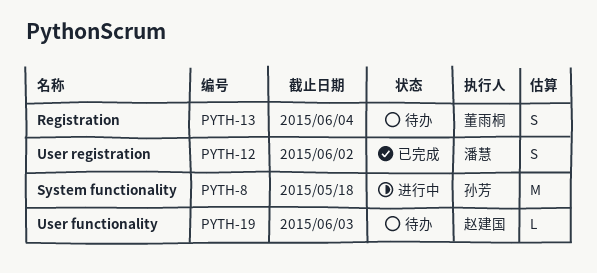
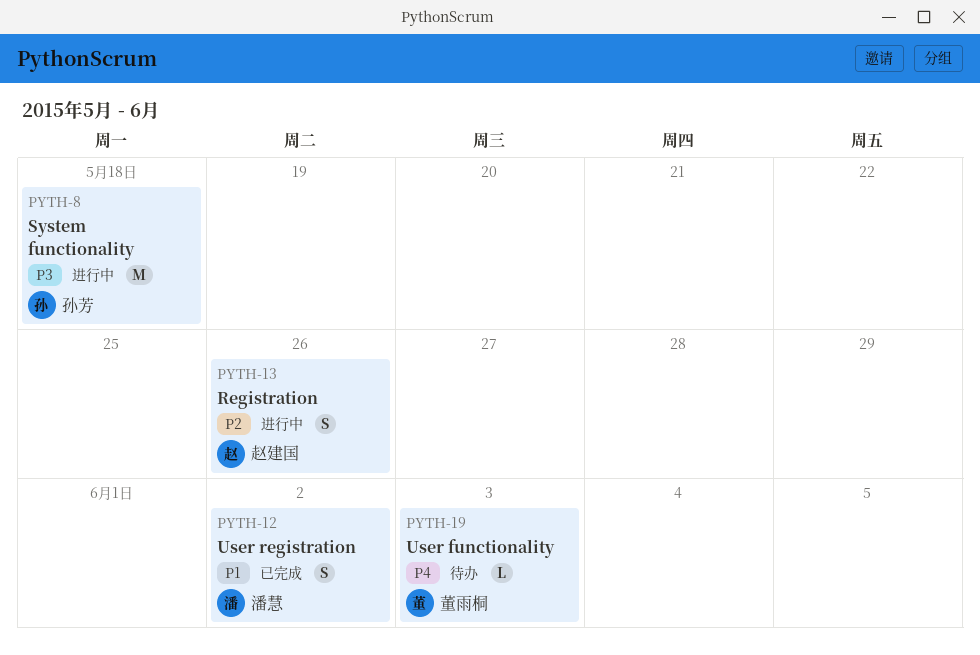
PYTH-13, status: 待办 -> 进行中
PYTH-13, owner: 董雨桐 -> 赵建国
PYTH-13, due: Jun 4 -> May 26
PYTH-19, owner: 赵建国 -> 董雨桐

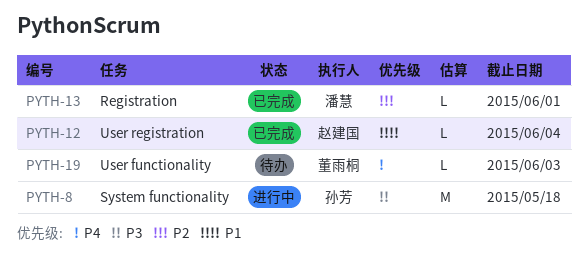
PYTH-12, owner: 潘慧 -> 赵建国
PYTH-12, estimate: S -> L
PYTH-12, due: Jun 2 -> Jun 4
PYTH-13, status: 进行中 -> 已完成
PYTH-13, owner: 赵建国 -> 潘慧
PYTH-13, estimate: S -> L
PYTH-13, due: May 26 -> Jun 1

